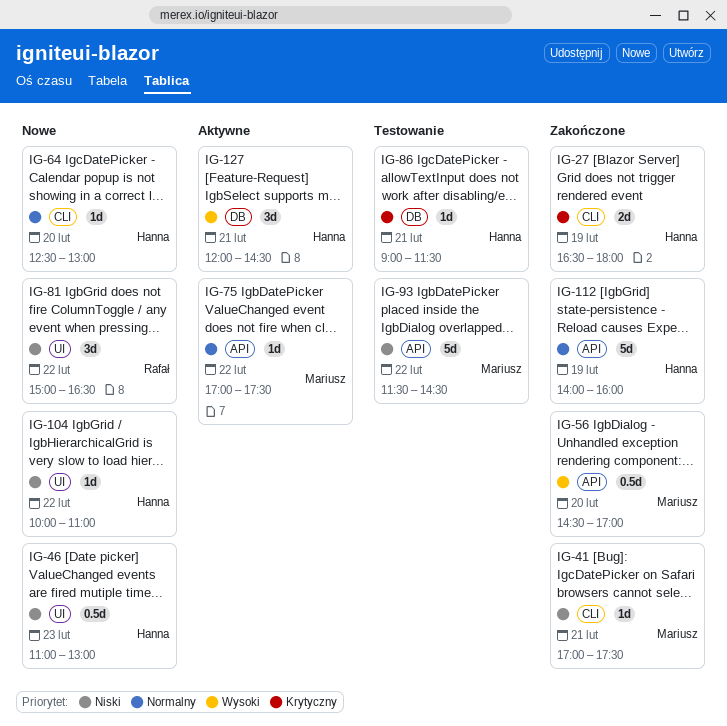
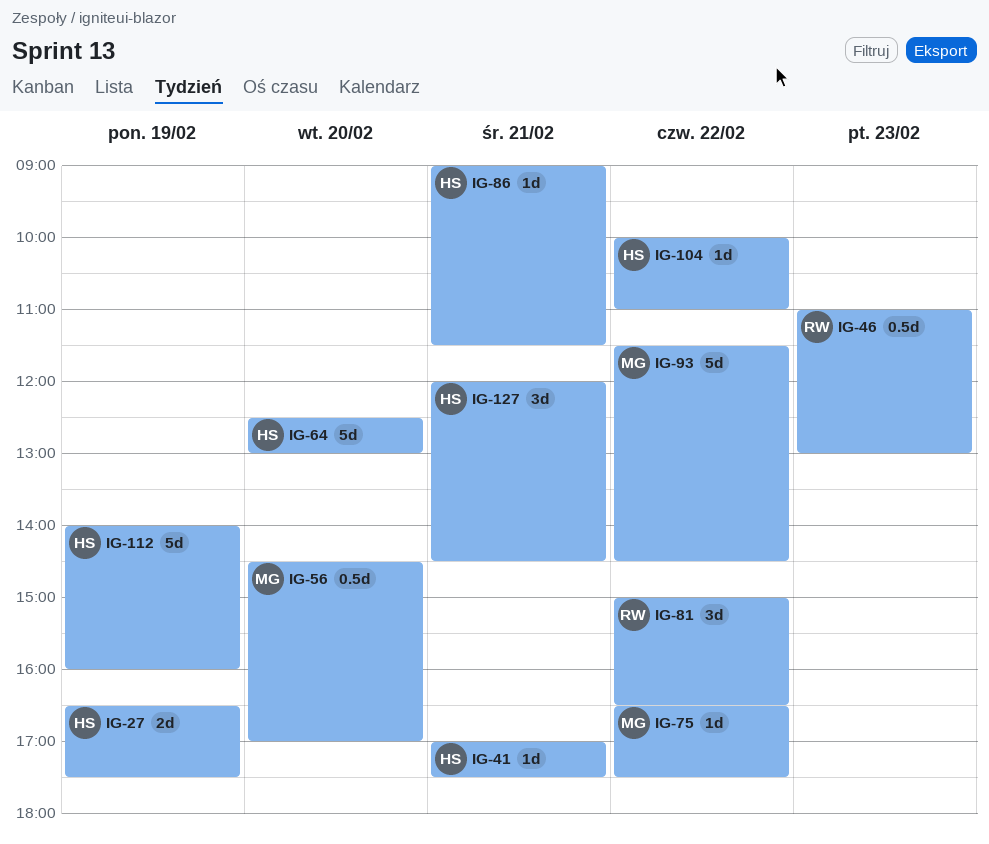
IG-27, ends: 18:00 -> 17:30
IG-41, owner: Mariusz -> Hanna
IG-46, owner: Hanna -> Rafał
IG-64, estimate: 1d -> 5d
IG-75, begins: 17:00 -> 16:30

